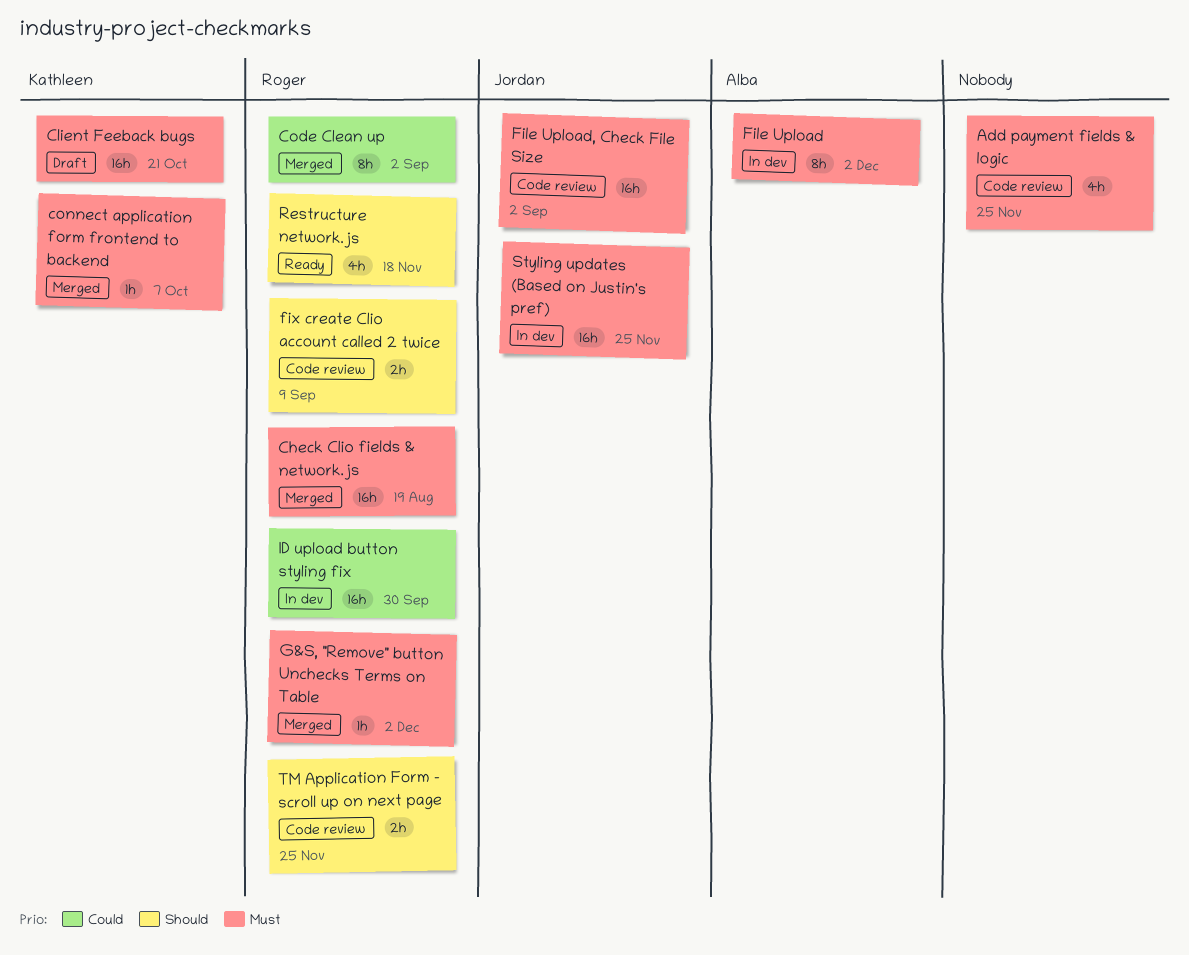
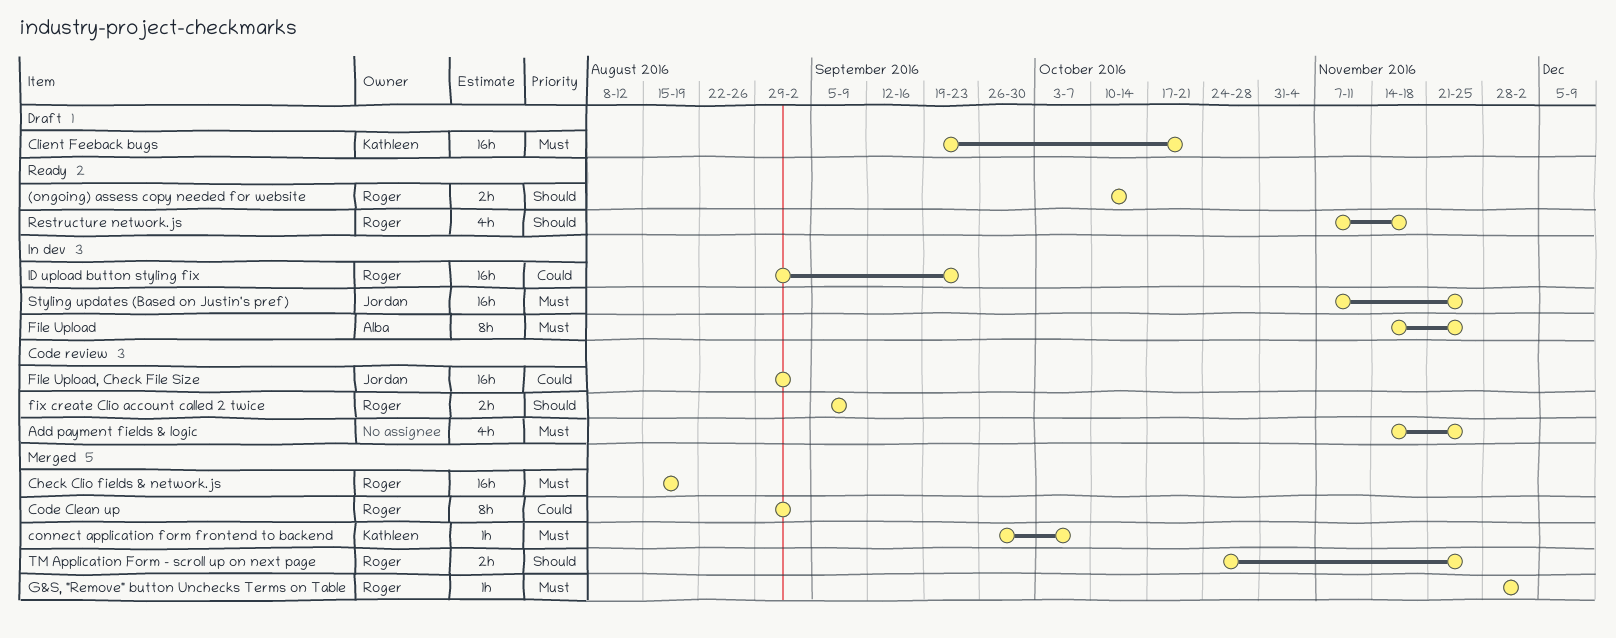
(ongoing) assess copy needed for website: none -> present
File Upload, due: Dec 2 -> Nov 25
File Upload, Check File Size, priority: Must -> Could
ID upload button styling fix, due: Sep 30 -> Sep 23
TM Application Form - scroll up on next page, status: Code review -> Merged

